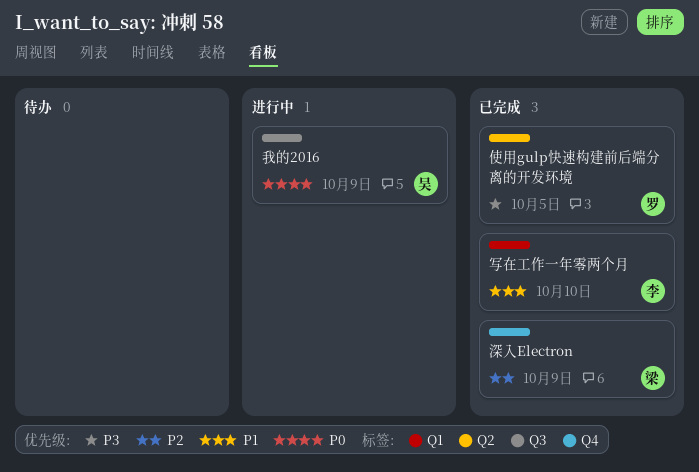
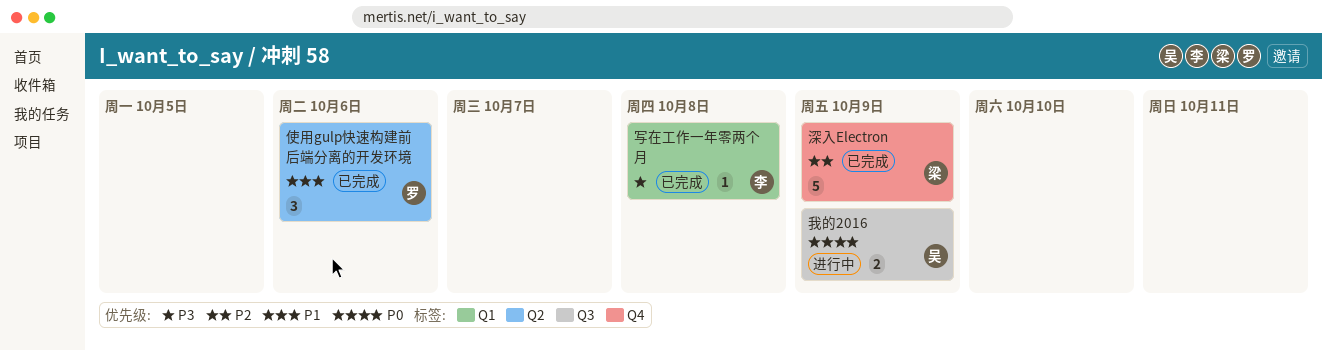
使用gulp快速构建前后端分离的开发环境, priority: P3 -> P1
使用gulp快速构建前后端分离的开发环境, due: Oct 5 -> Oct 6
写在工作一年零两个月, priority: P1 -> P3
写在工作一年零两个月, due: Oct 10 -> Oct 8

